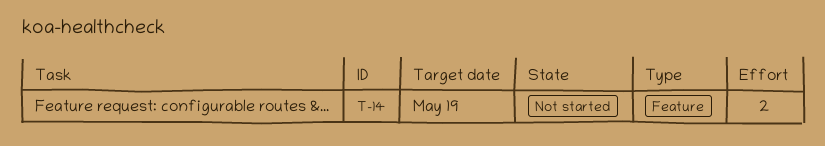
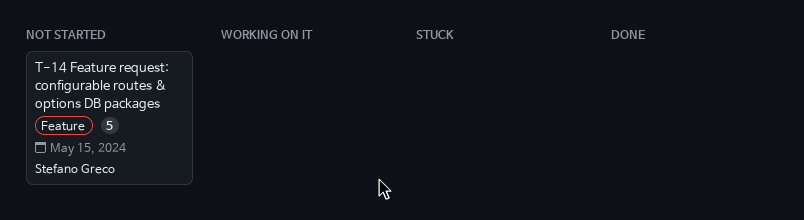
T-14, estimate: 2 -> 5
T-14, due: May 19 -> May 15

